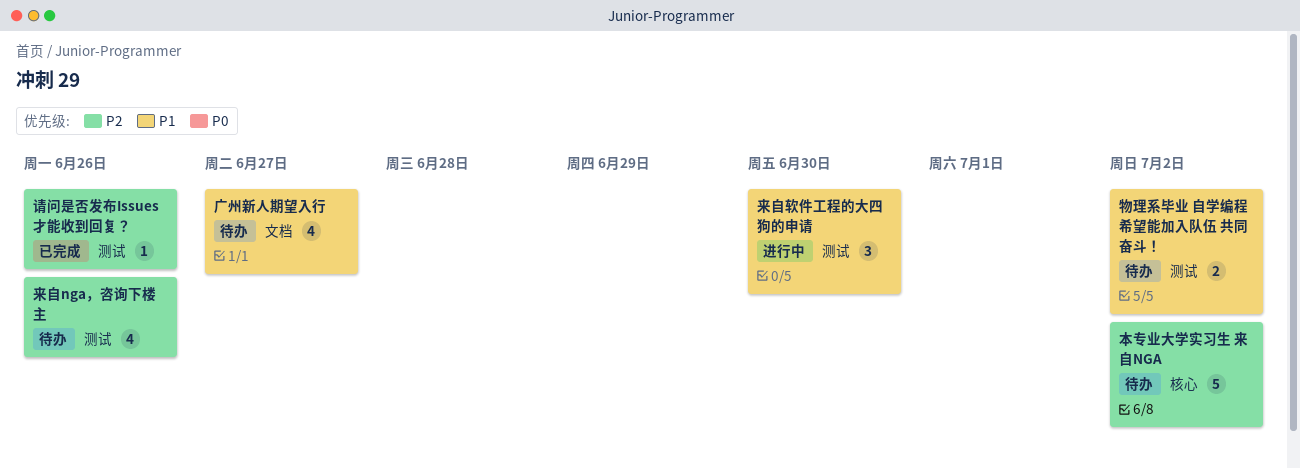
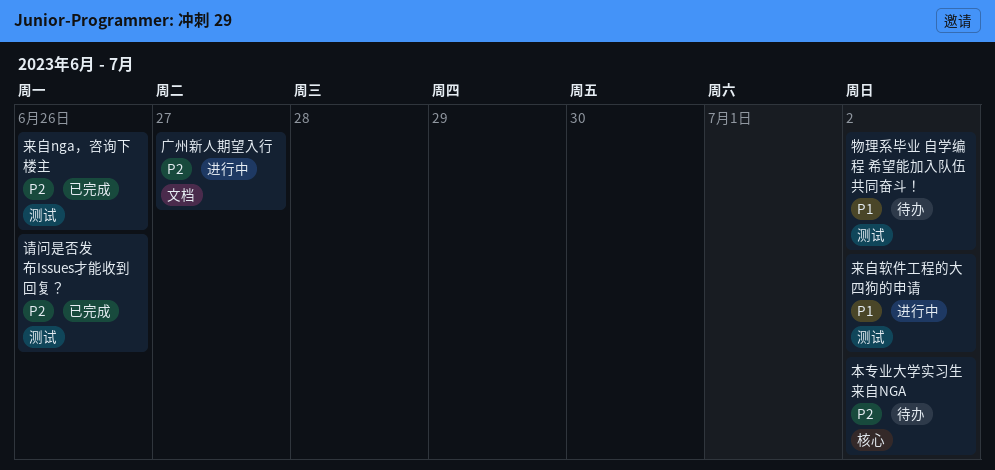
广州新人期望入行, status: 待办 -> 进行中
广州新人期望入行, priority: P1 -> P2
来自nga，咨询下楼主, status: 待办 -> 已完成
来自软件工程的大四狗的申请, due: Jun 30 -> Jul 2

